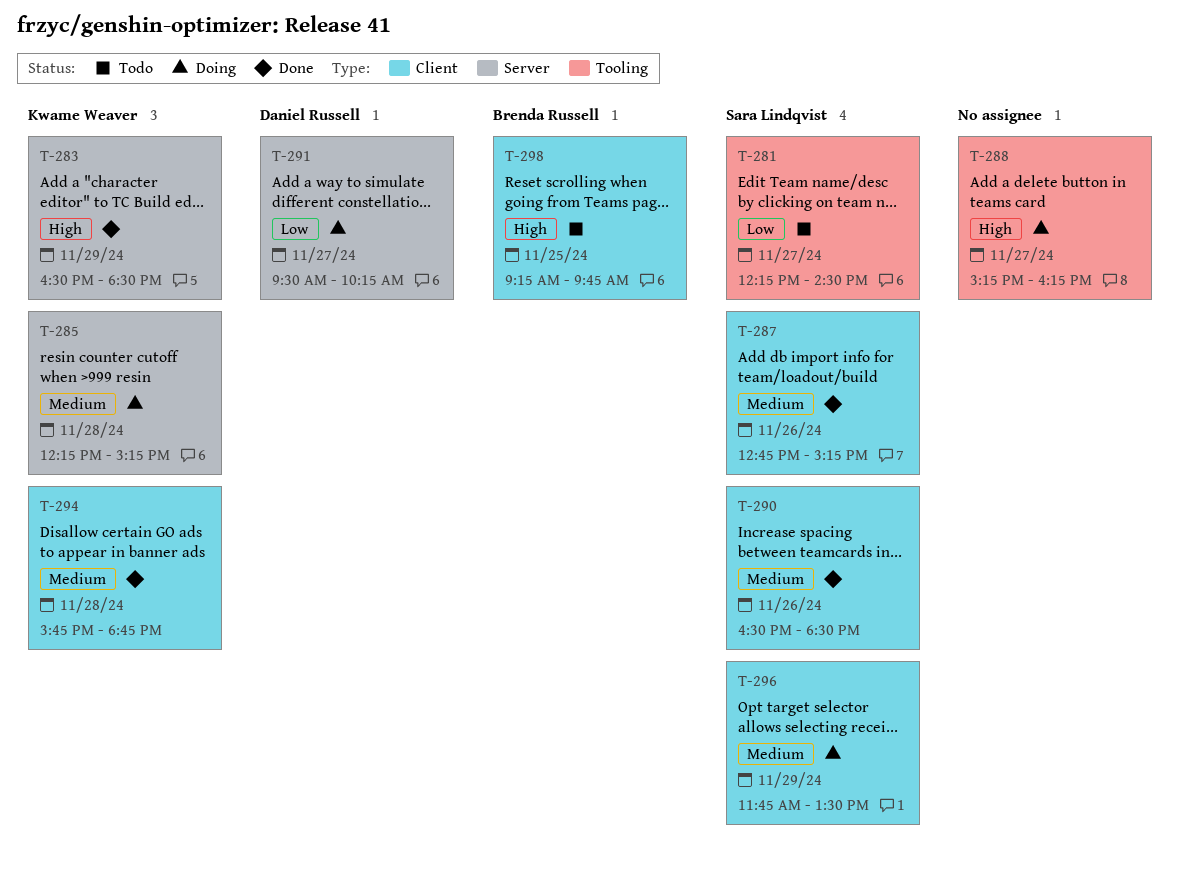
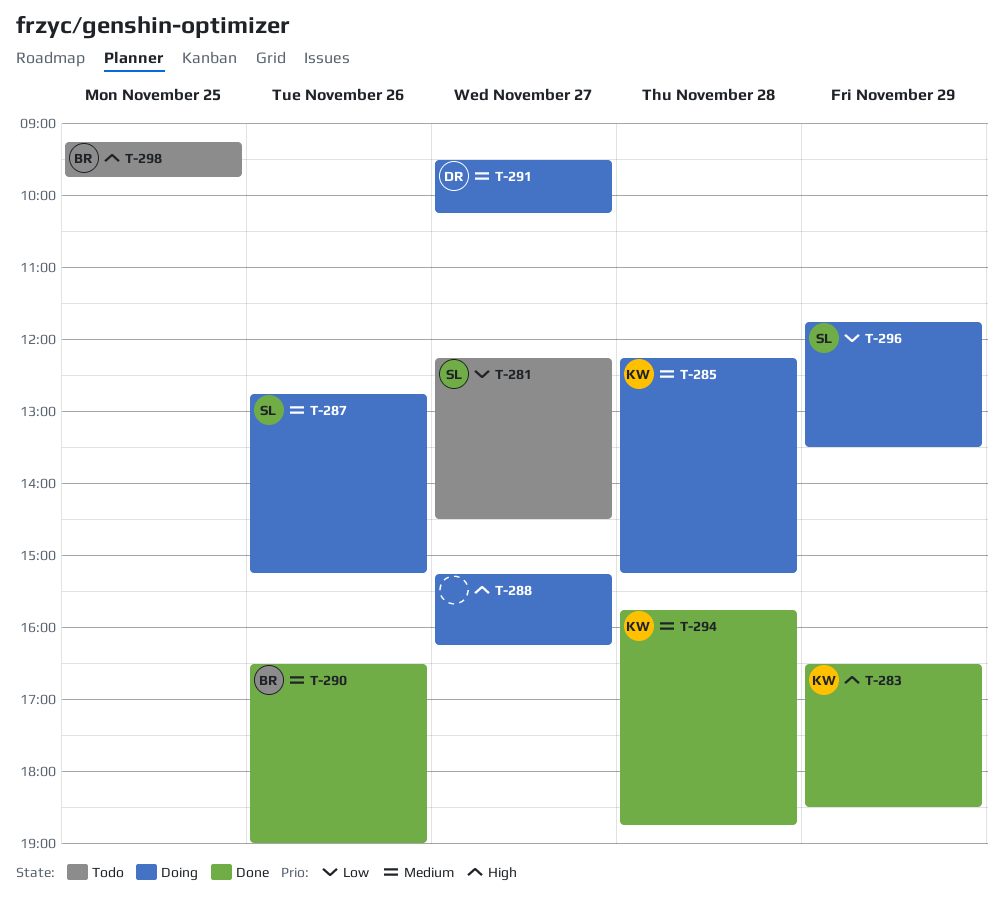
T-287, status: Done -> Doing
T-290, owner: Sara Lindqvist -> Brenda Russell
T-290, ends: 18:30 -> 19:00
T-291, priority: Low -> Medium
T-296, priority: Medium -> Low

